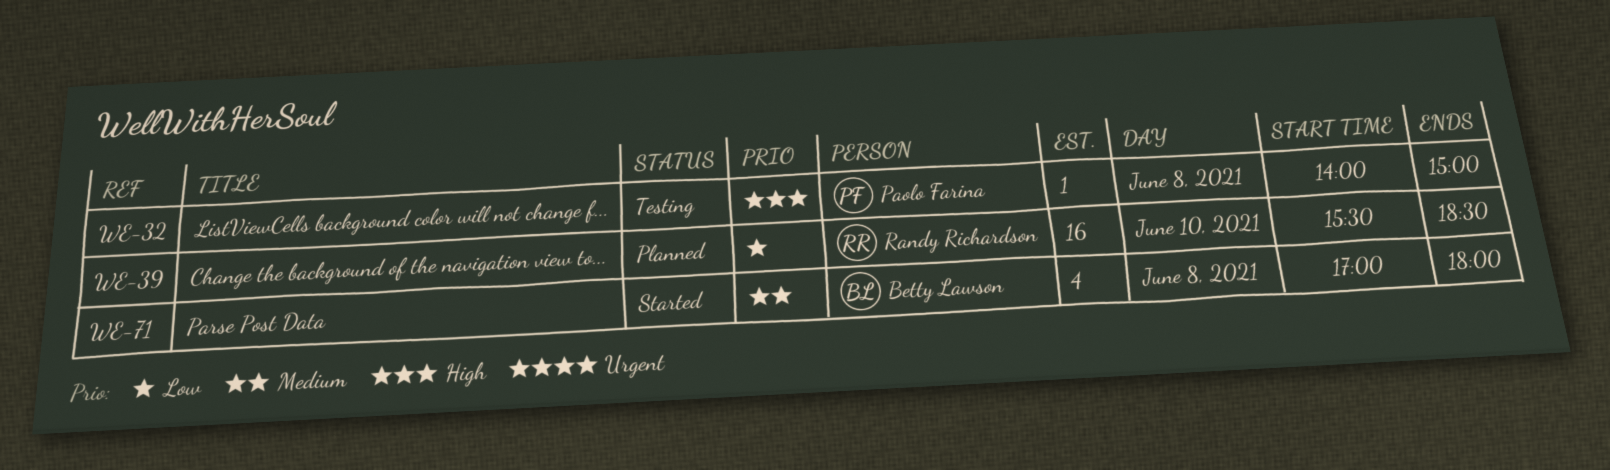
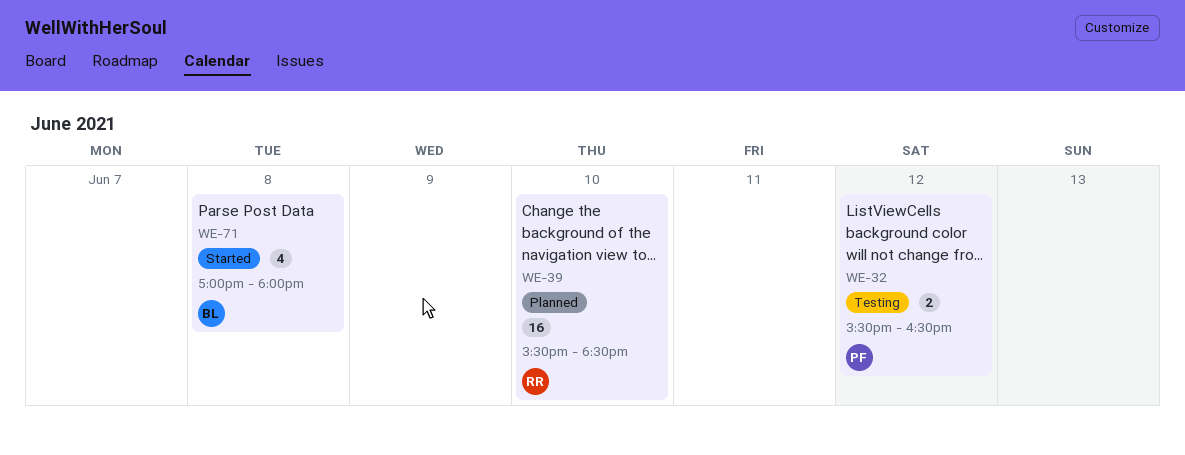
WE-32, estimate: 1 -> 2
WE-32, day: Jun 8 -> Jun 12
WE-32, begins: 14:00 -> 15:30
WE-32, ends: 15:00 -> 16:30

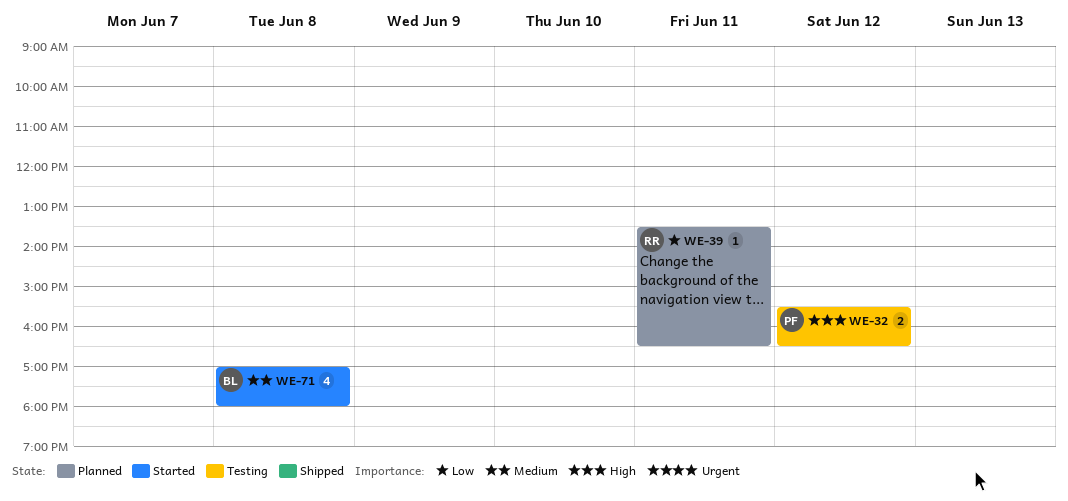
WE-39, estimate: 16 -> 1
WE-39, day: Jun 10 -> Jun 11
WE-39, begins: 15:30 -> 13:30
WE-39, ends: 18:30 -> 16:30

